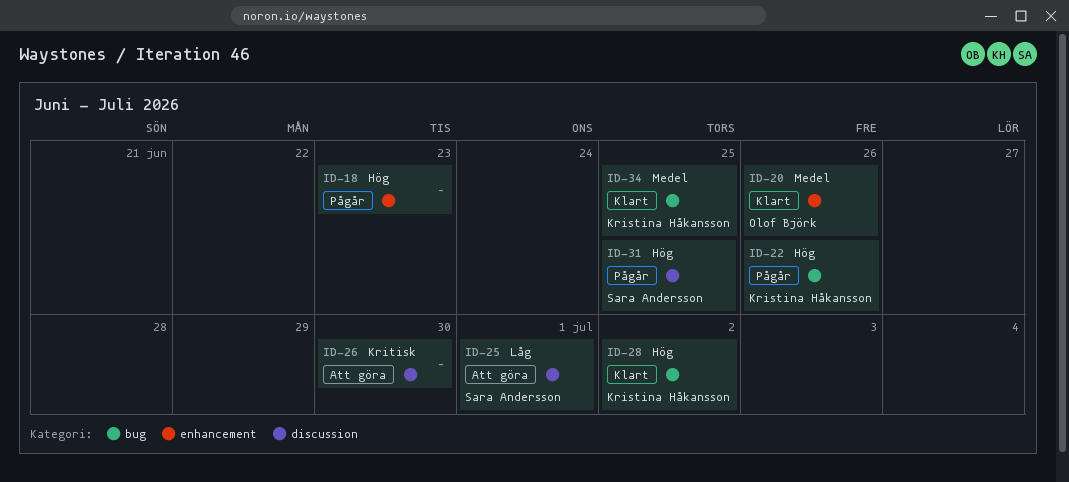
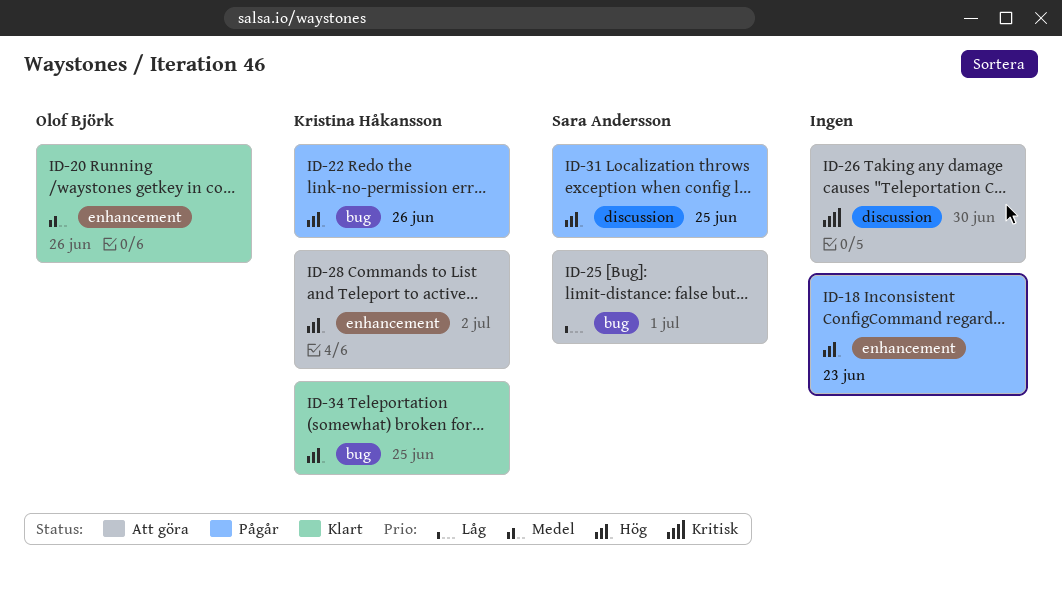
ID-25, label: discussion -> bug
ID-28, status: Klart -> Att göra
ID-28, label: bug -> enhancement
ID-34, priority: Medel -> Hög

